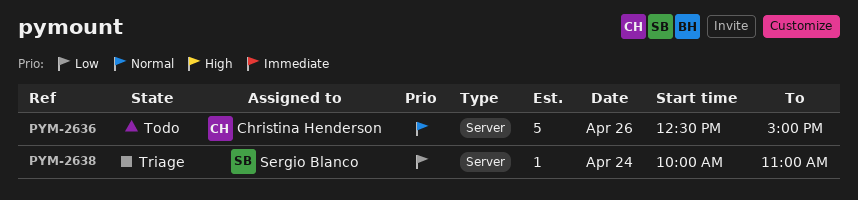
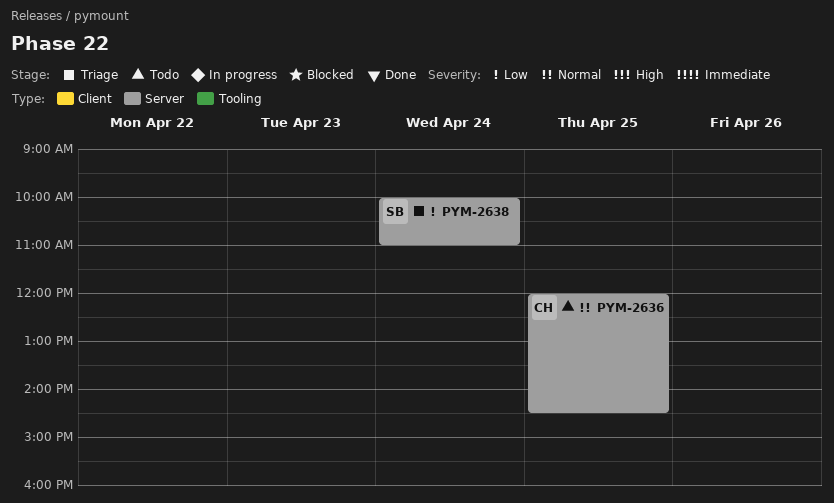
PYM-2636, day: Apr 26 -> Apr 25
PYM-2636, begins: 12:30 -> 12:00
PYM-2636, ends: 15:00 -> 14:30

